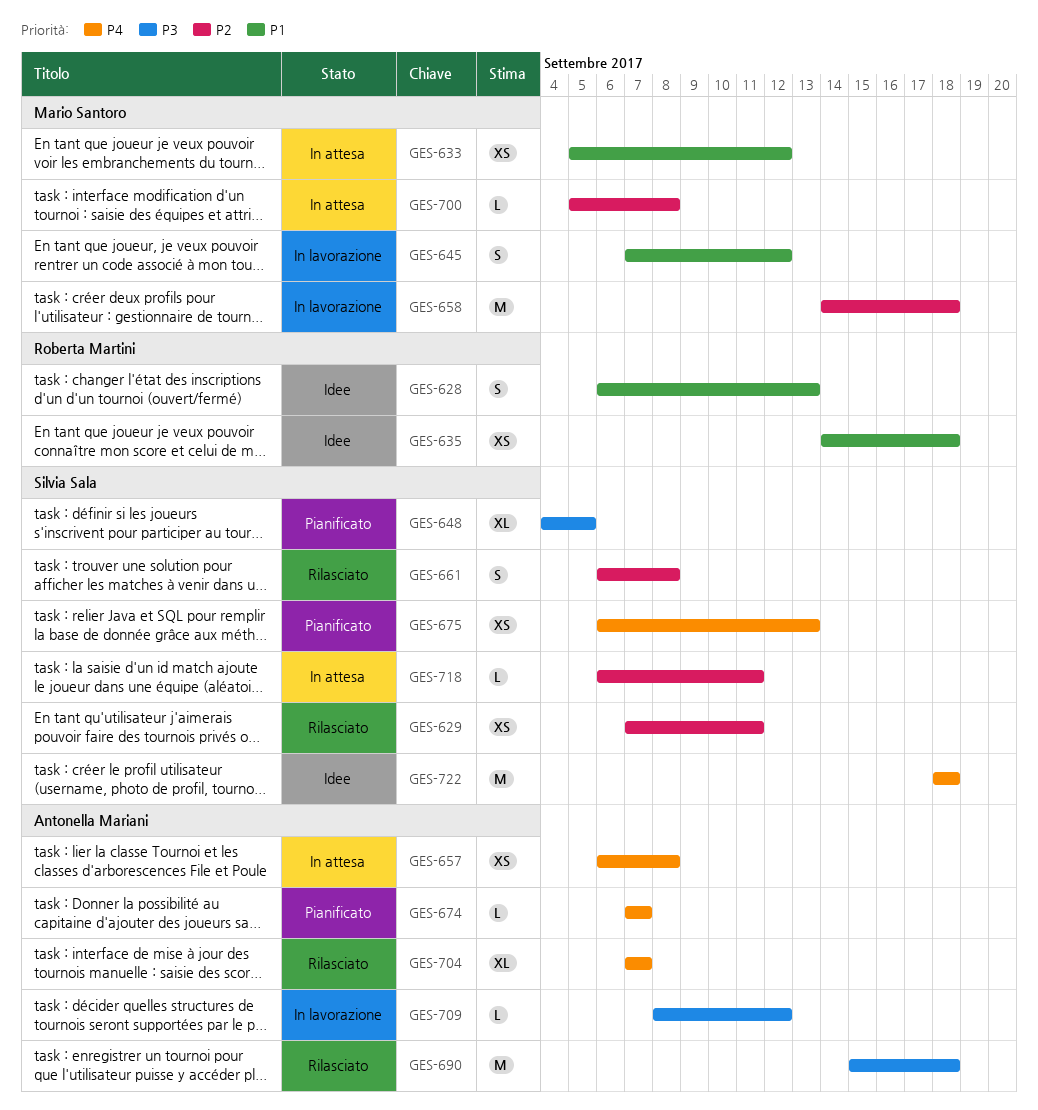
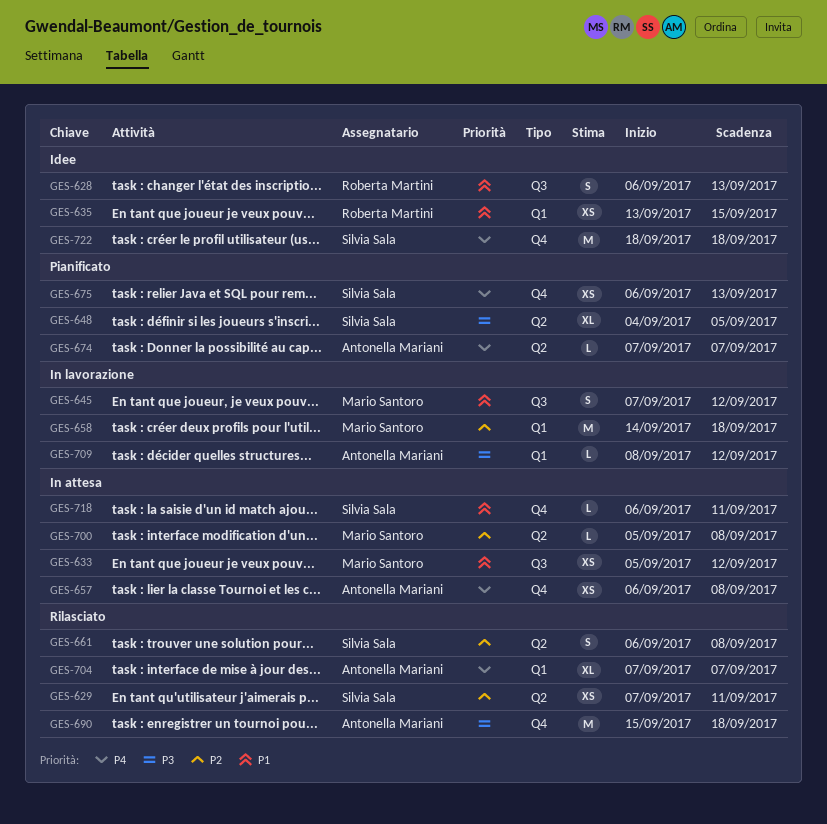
GES-635, start: Sep 14 -> Sep 13
GES-635, due: Sep 18 -> Sep 15
GES-718, priority: P2 -> P1

